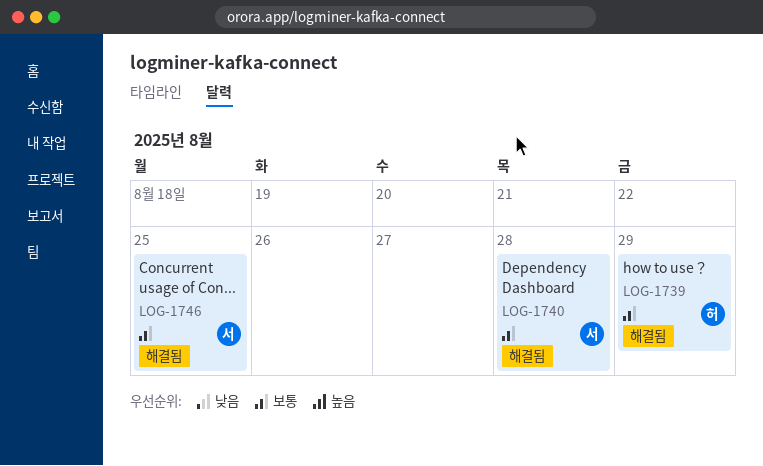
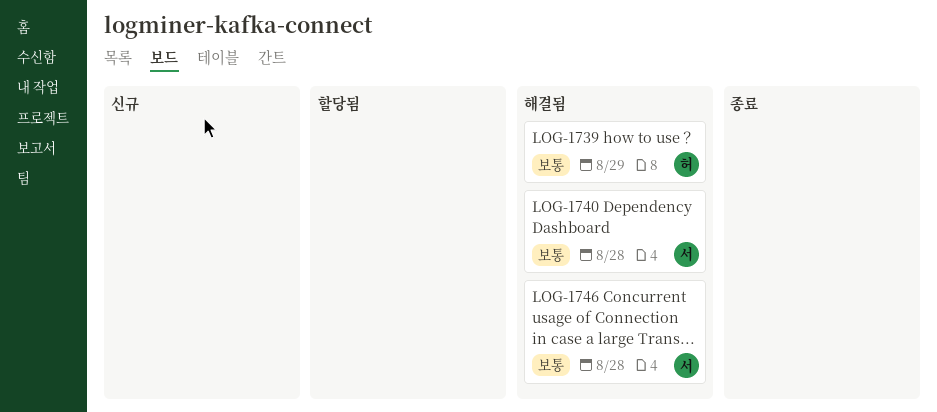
LOG-1746, due: Aug 25 -> Aug 28

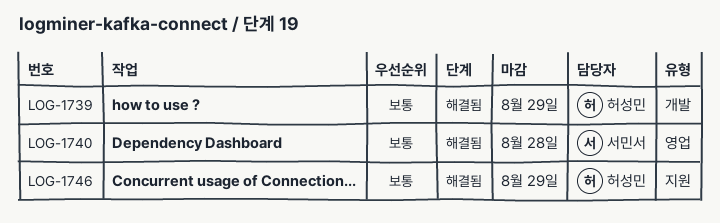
LOG-1746, owner: 서민서 -> 허성민
LOG-1746, due: Aug 28 -> Aug 29

